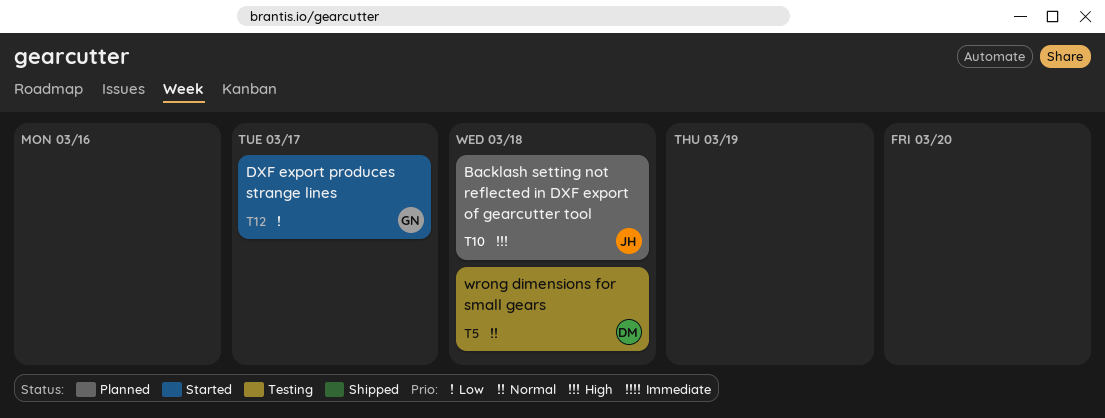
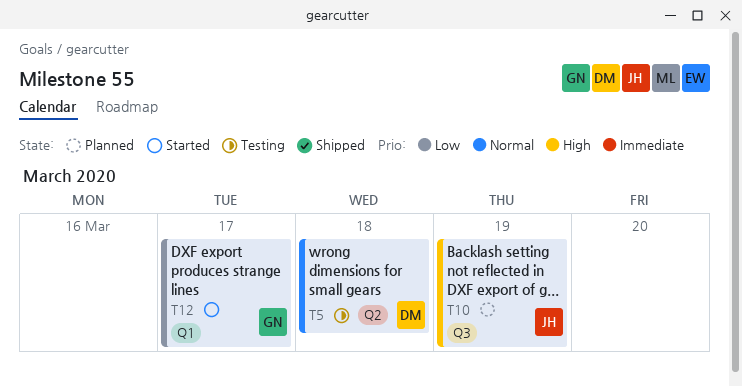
T10, due: Mar 18 -> Mar 19

